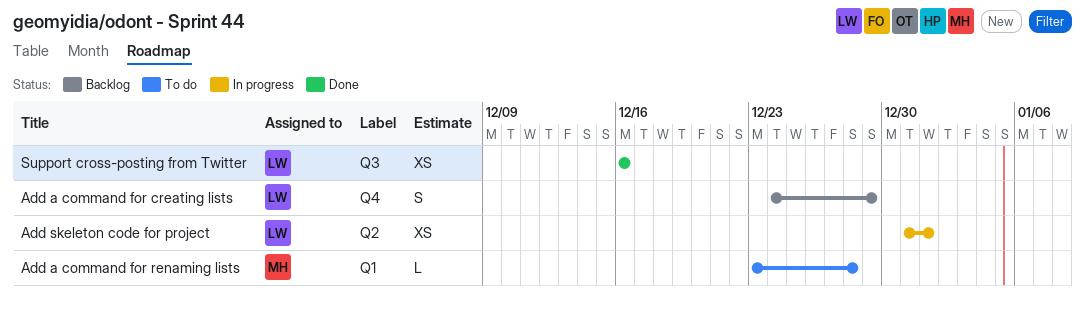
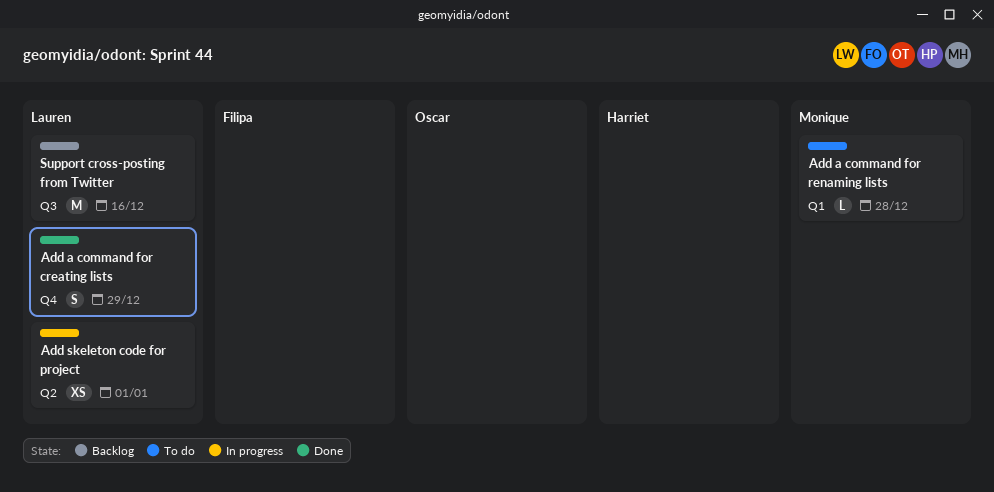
Add a command for creating lists, status: Backlog -> Done
Support cross-posting from Twitter, status: Done -> Backlog
Support cross-posting from Twitter, estimate: XS -> M

